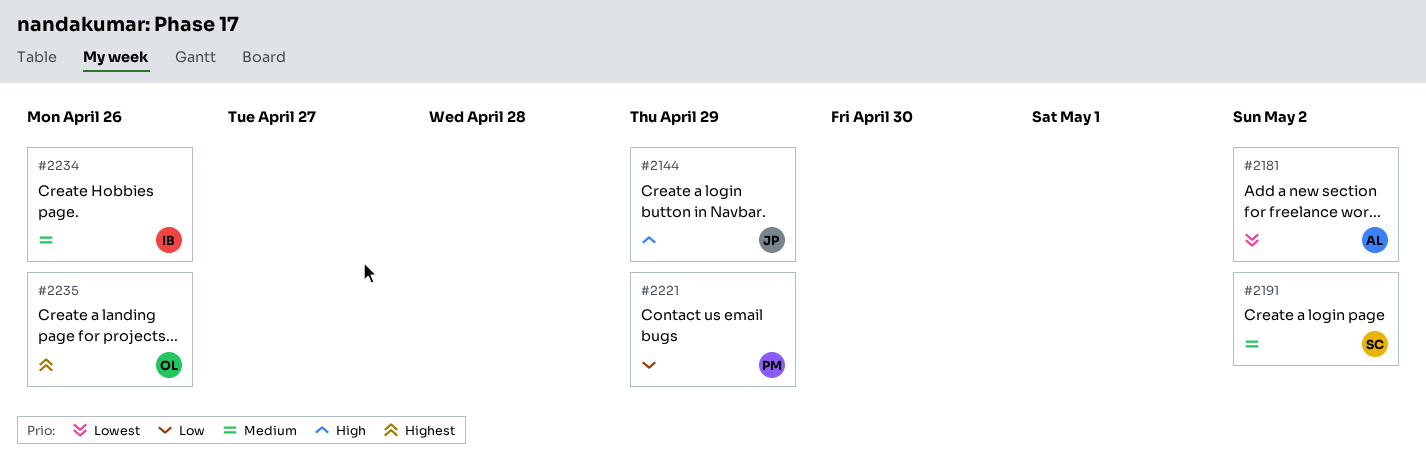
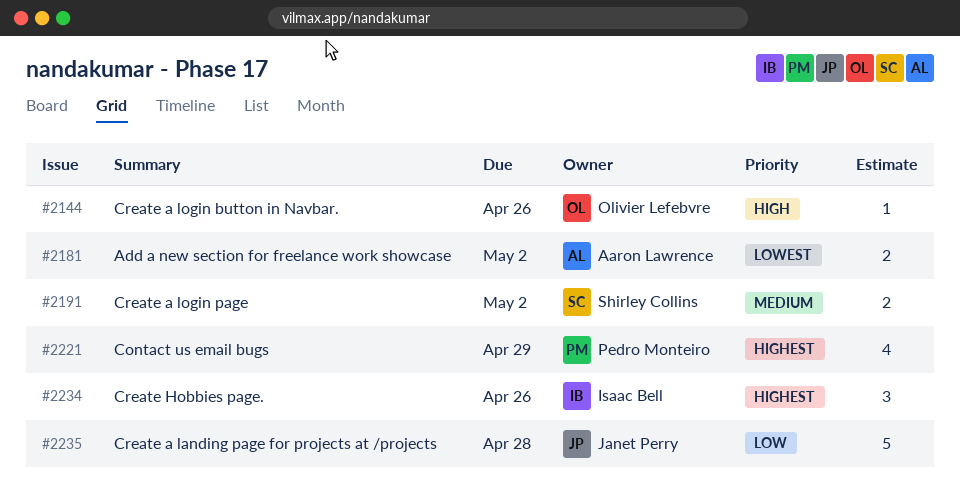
#2144, owner: Janet Perry -> Olivier Lefebvre
#2144, due: Apr 29 -> Apr 26
#2221, priority: Low -> Highest
#2234, priority: Medium -> Highest
#2235, owner: Olivier Lefebvre -> Janet Perry
#2235, priority: Highest -> Low
#2235, due: Apr 26 -> Apr 28

